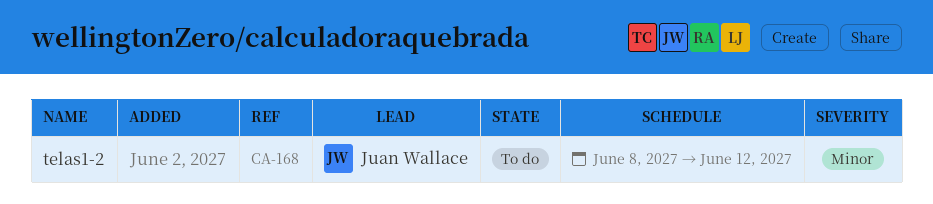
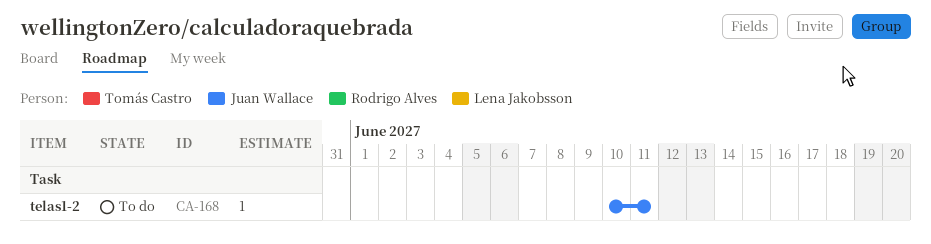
CA-168, start: Jun 8 -> Jun 10
CA-168, due: Jun 12 -> Jun 11

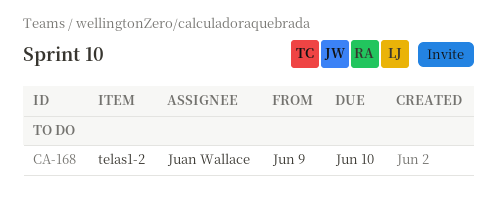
CA-168, start: Jun 10 -> Jun 9
CA-168, due: Jun 11 -> Jun 10

